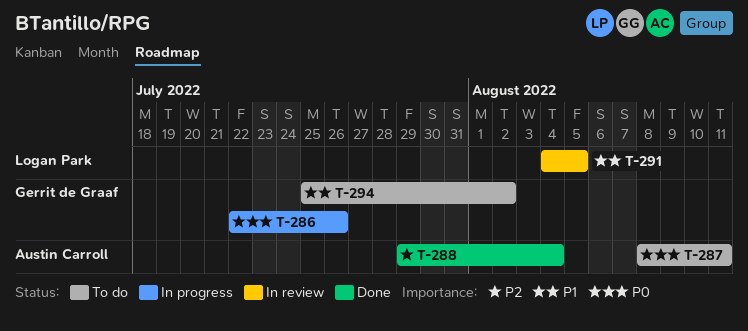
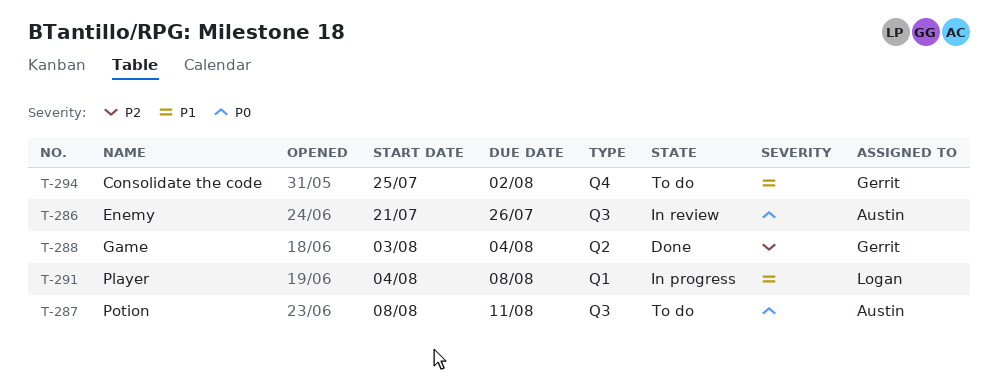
T-286, status: In progress -> In review
T-286, owner: Gerrit de Graaf -> Austin Carroll
T-286, start: Jul 22 -> Jul 21
T-288, owner: Austin Carroll -> Gerrit de Graaf
T-288, start: Jul 29 -> Aug 3
T-291, status: In review -> In progress
T-291, due: Aug 5 -> Aug 8

